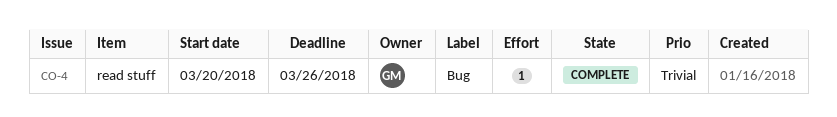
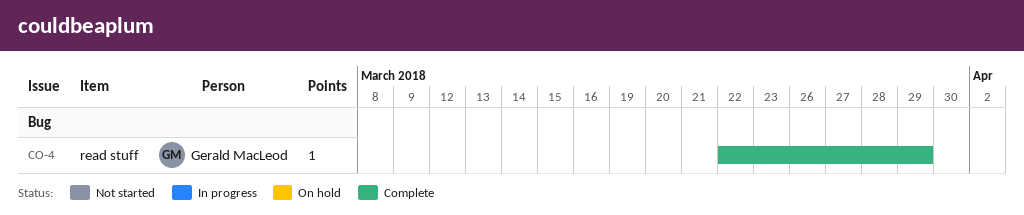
CO-4, start: Mar 20 -> Mar 22
CO-4, due: Mar 26 -> Mar 29

